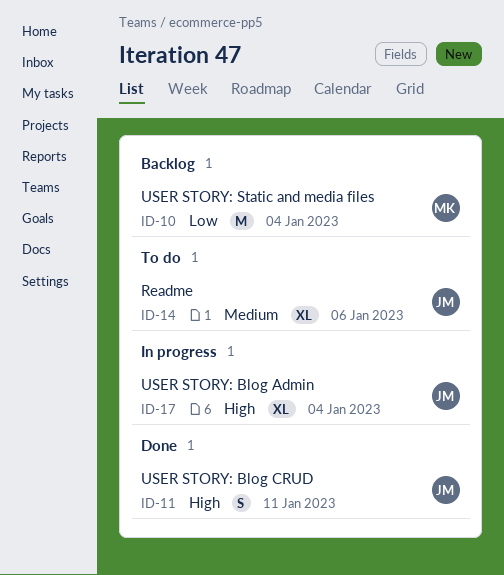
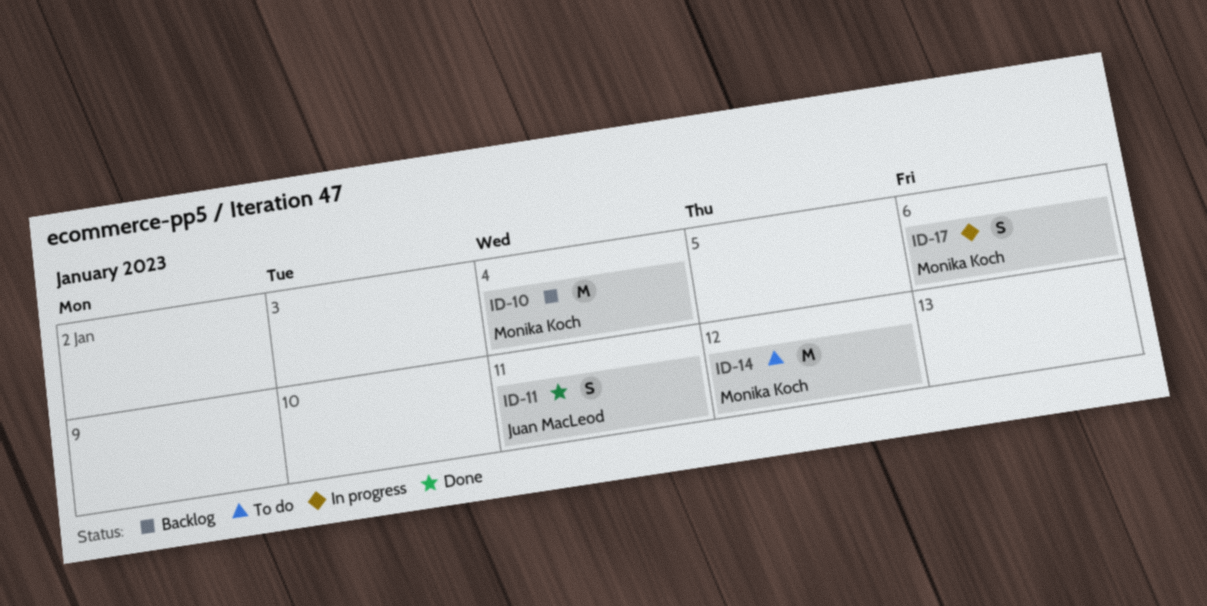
ID-14, owner: Juan MacLeod -> Monika Koch
ID-14, estimate: XL -> M
ID-14, due: Jan 6 -> Jan 12
ID-17, owner: Juan MacLeod -> Monika Koch
ID-17, estimate: XL -> S
ID-17, due: Jan 4 -> Jan 6

